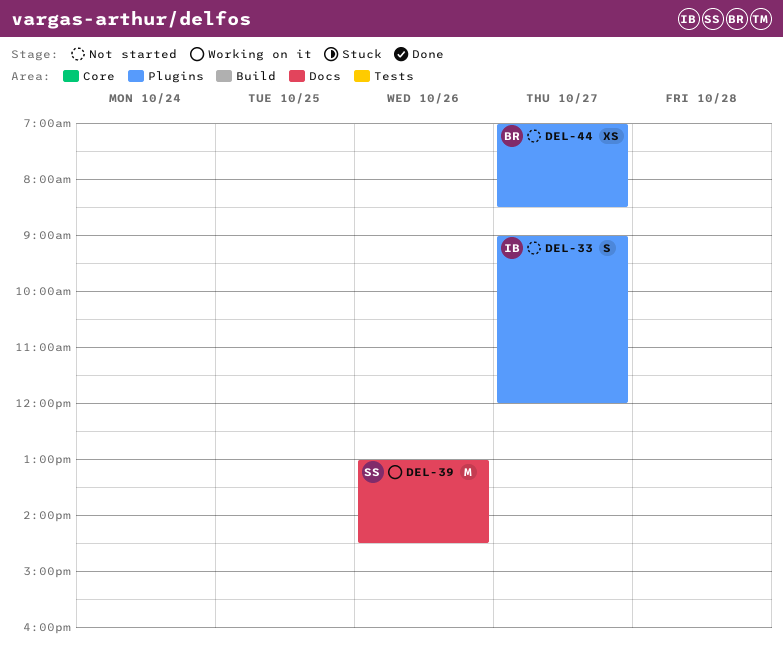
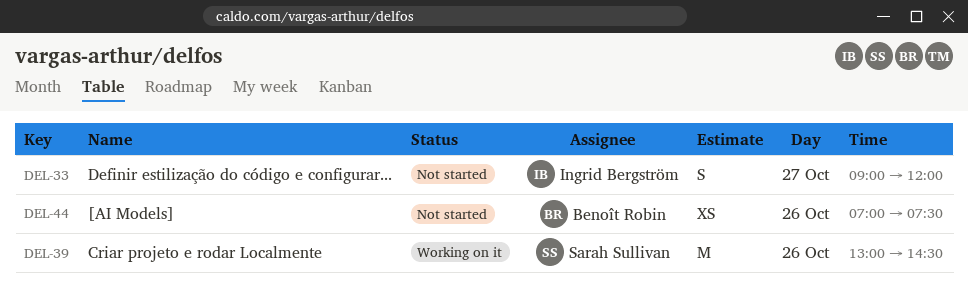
DEL-44, day: Oct 27 -> Oct 26
DEL-44, ends: 08:30 -> 07:30

